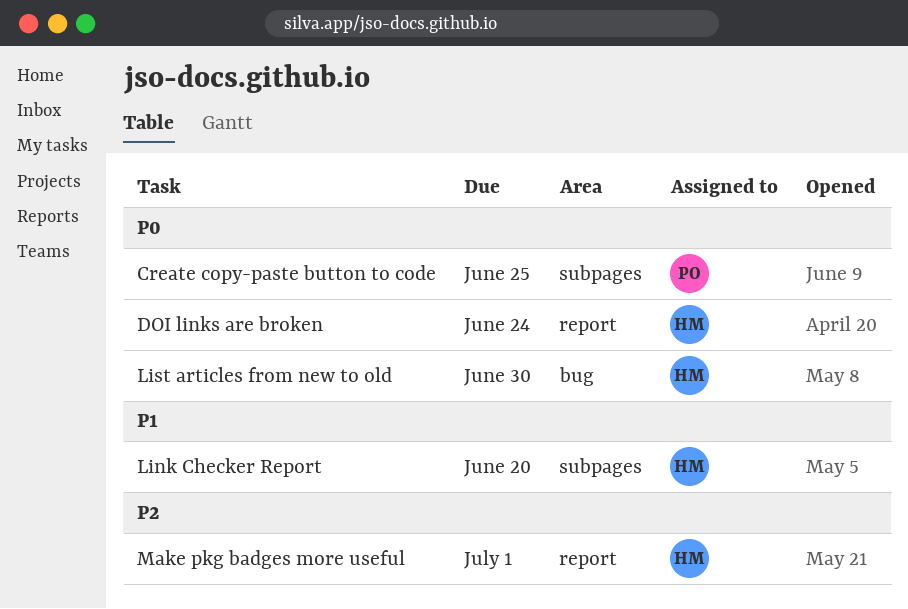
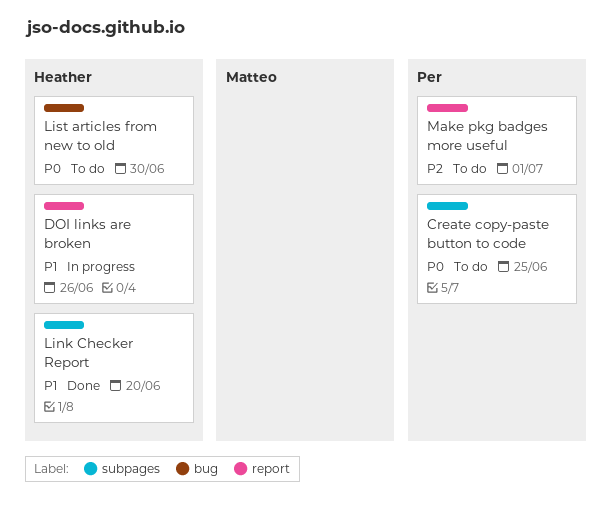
DOI links are broken, priority: P0 -> P1
DOI links are broken, due: Jun 24 -> Jun 26
Make pkg badges more useful, owner: Heather -> Per

